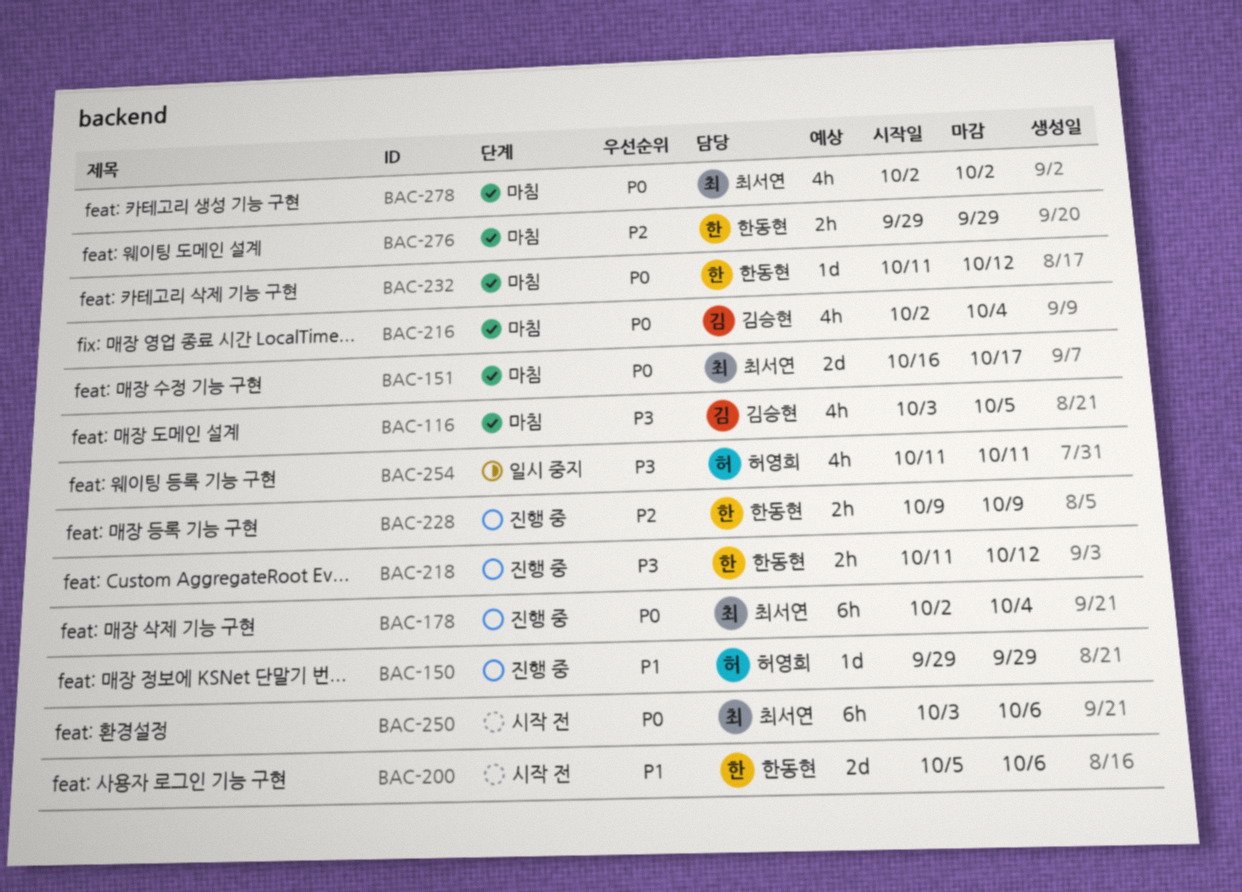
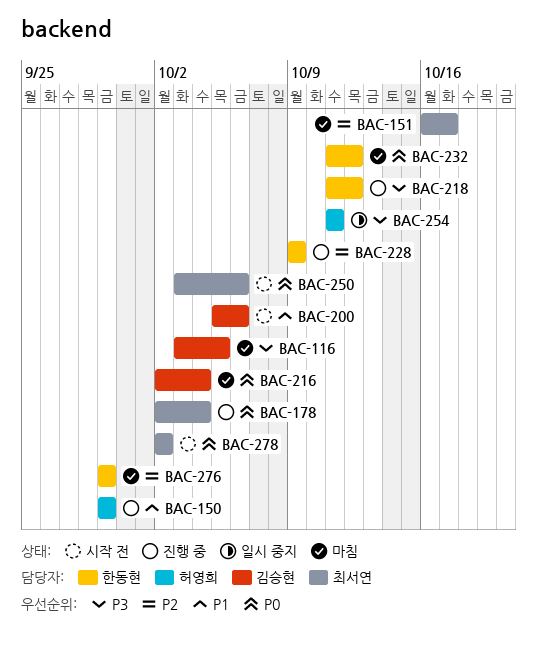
BAC-151, priority: P0 -> P2
BAC-200, owner: 한동현 -> 김승현
BAC-278, status: 마침 -> 시작 전

